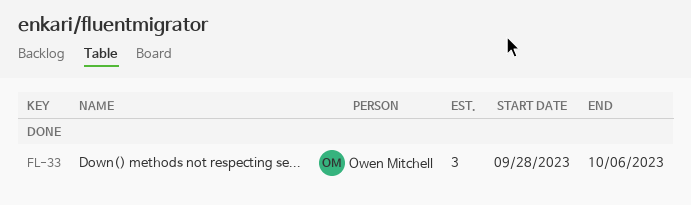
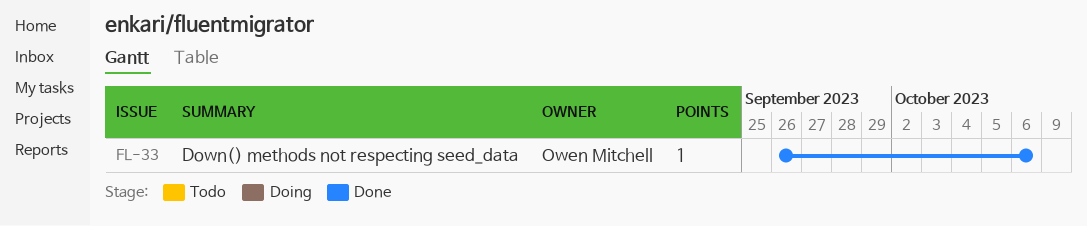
FL-33, estimate: 3 -> 1
FL-33, start: Sep 28 -> Sep 26

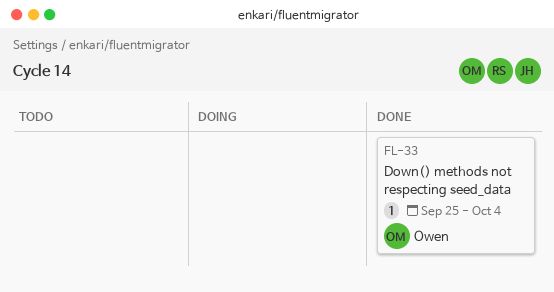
FL-33, start: Sep 26 -> Sep 25
FL-33, due: Oct 6 -> Oct 4

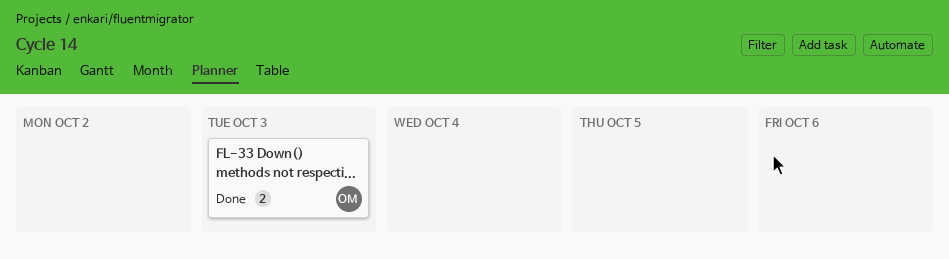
FL-33, estimate: 1 -> 2
FL-33, due: Oct 4 -> Oct 3

